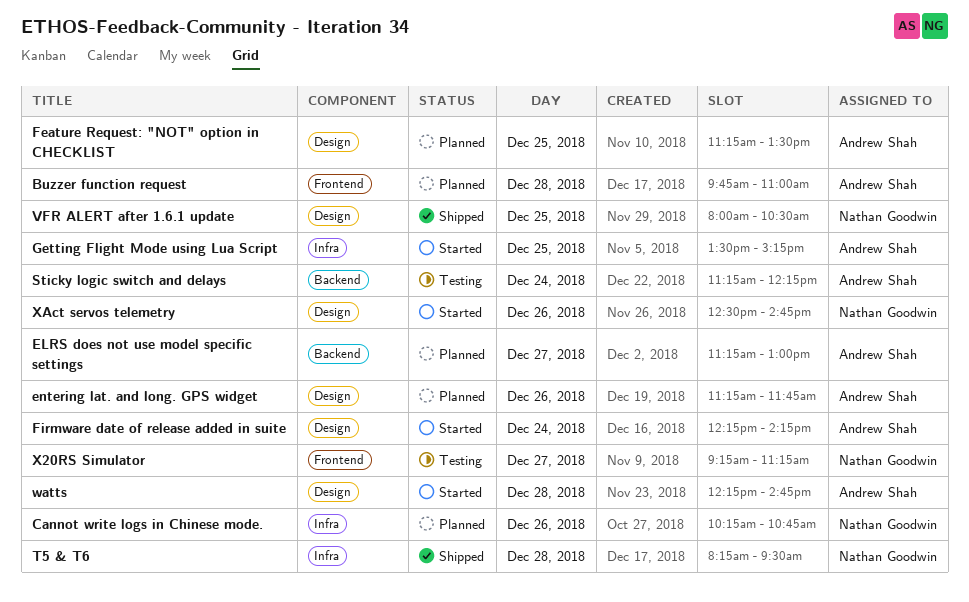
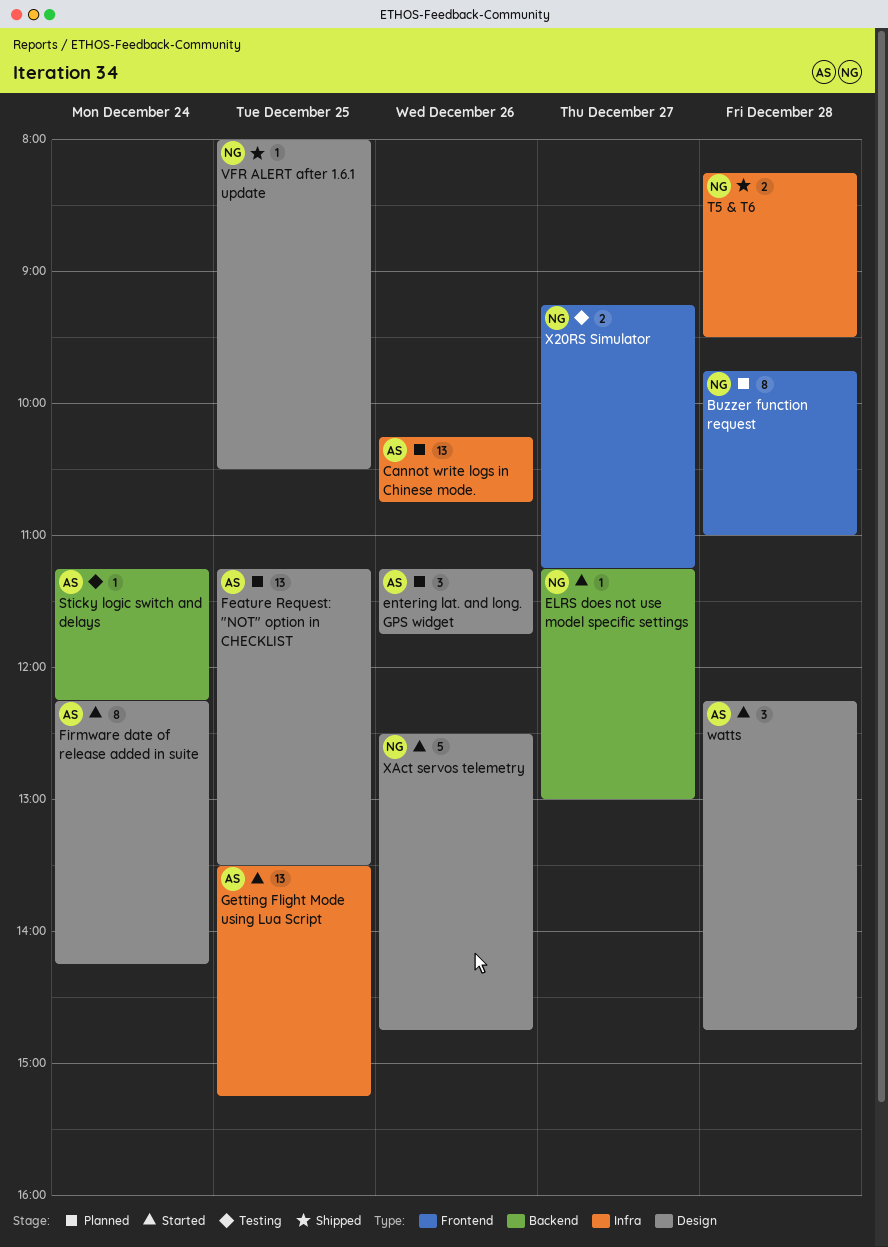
Buzzer function request, owner: Andrew Shah -> Nathan Goodwin
Cannot write logs in Chinese mode., owner: Nathan Goodwin -> Andrew Shah
ELRS does not use model specific settings, status: Planned -> Started
ELRS does not use model specific settings, owner: Andrew Shah -> Nathan Goodwin

